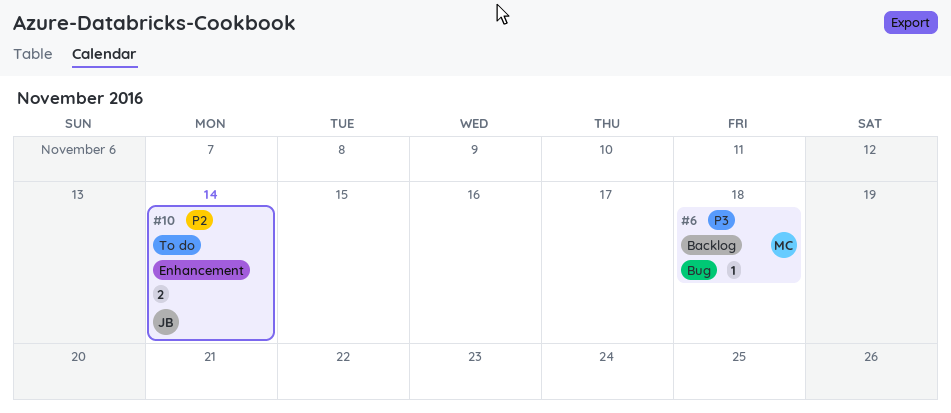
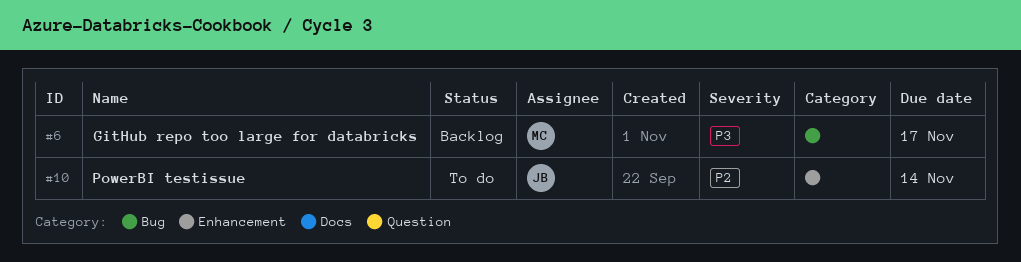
#6, due: Nov 18 -> Nov 17

